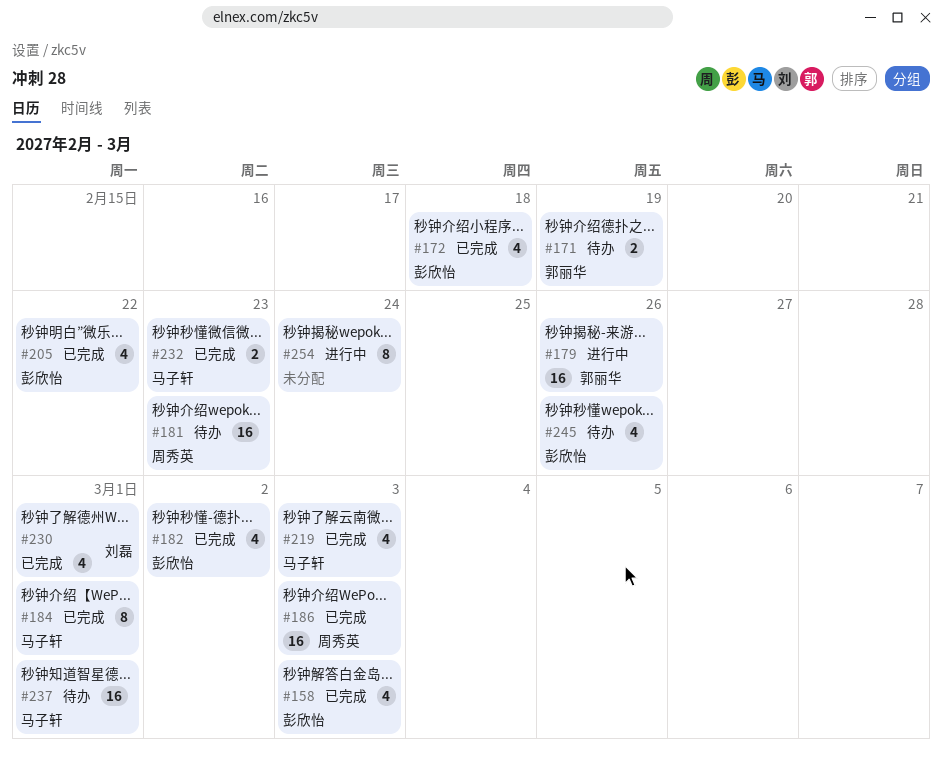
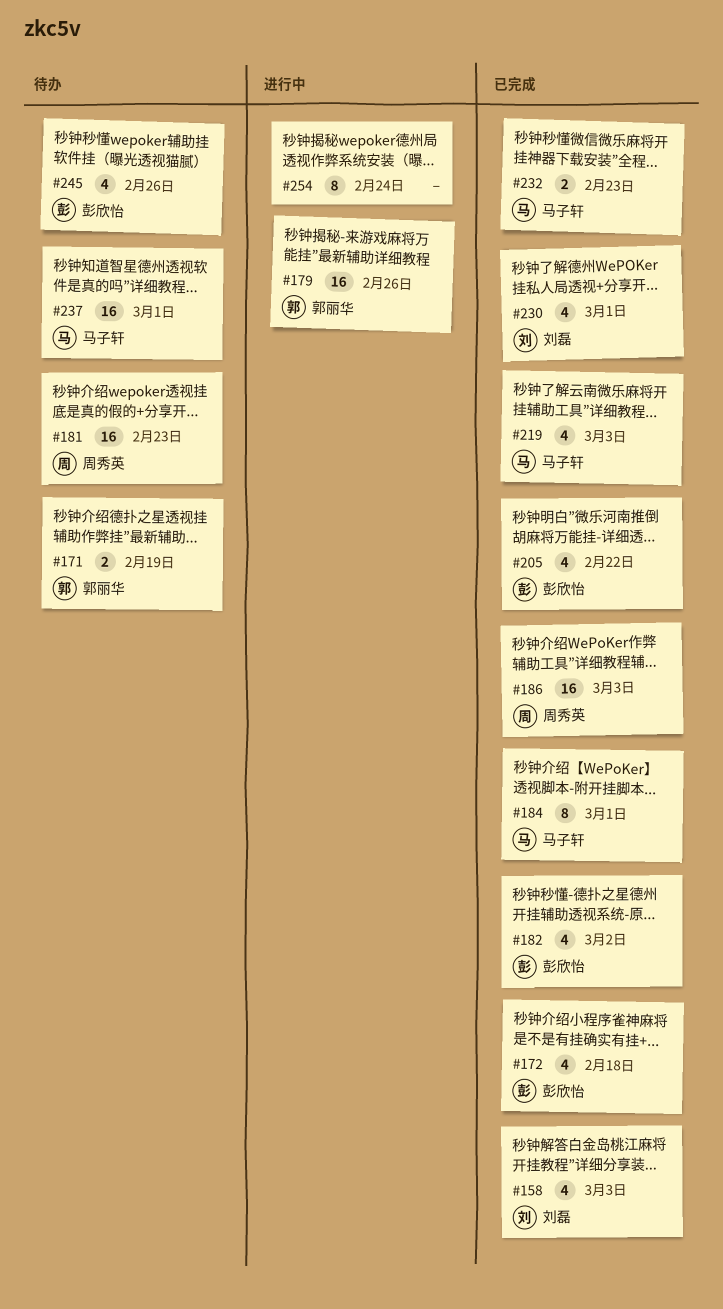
#158, owner: 彭欣怡 -> 刘磊

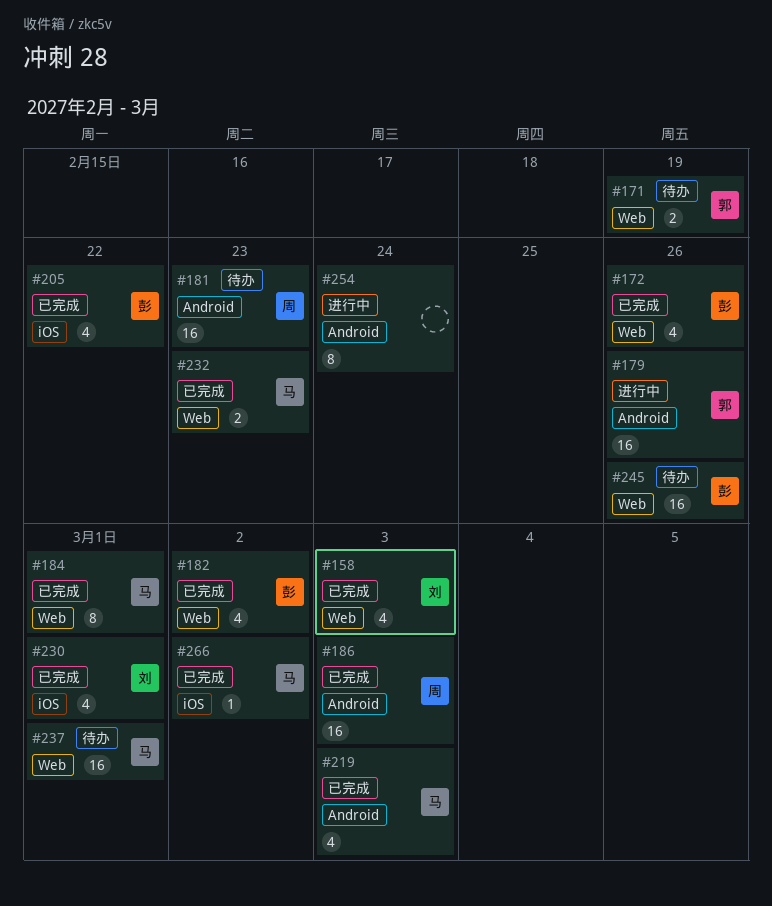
#172, due: Feb 18 -> Feb 26
#245, estimate: 4 -> 16
#266: none -> present

